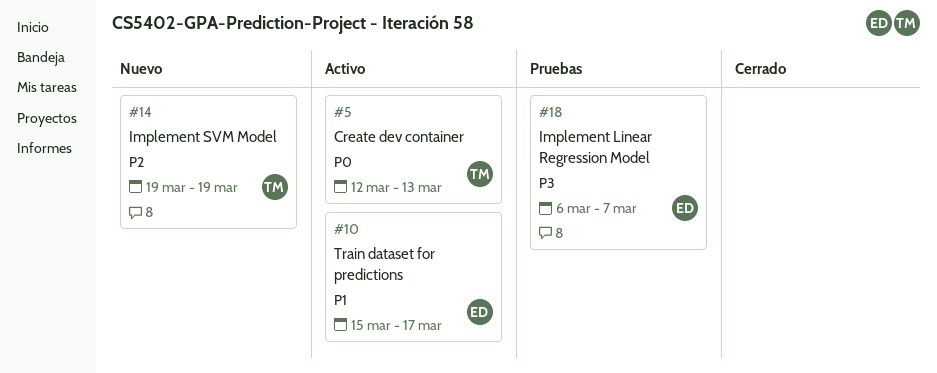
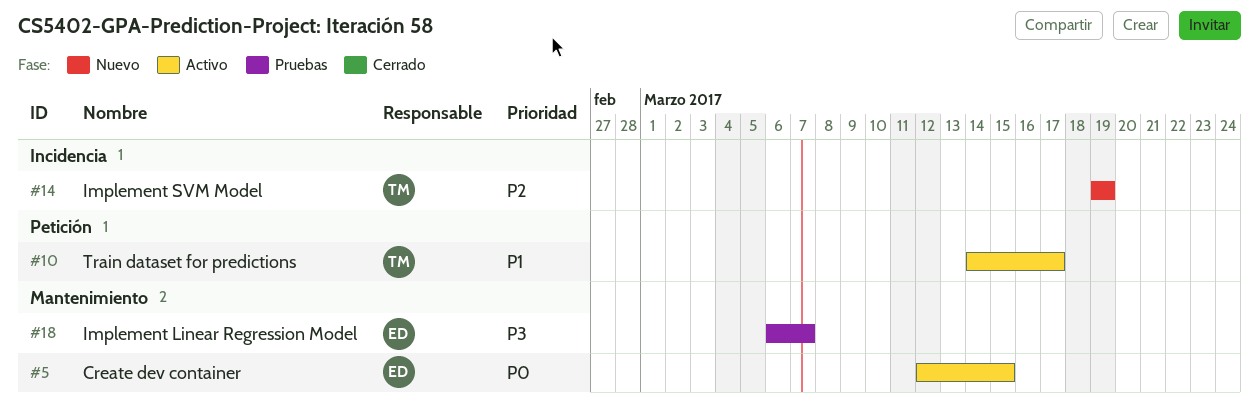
#5, owner: TM -> ED
#5, due: Mar 13 -> Mar 15
#10, owner: ED -> TM
#10, start: Mar 15 -> Mar 14

